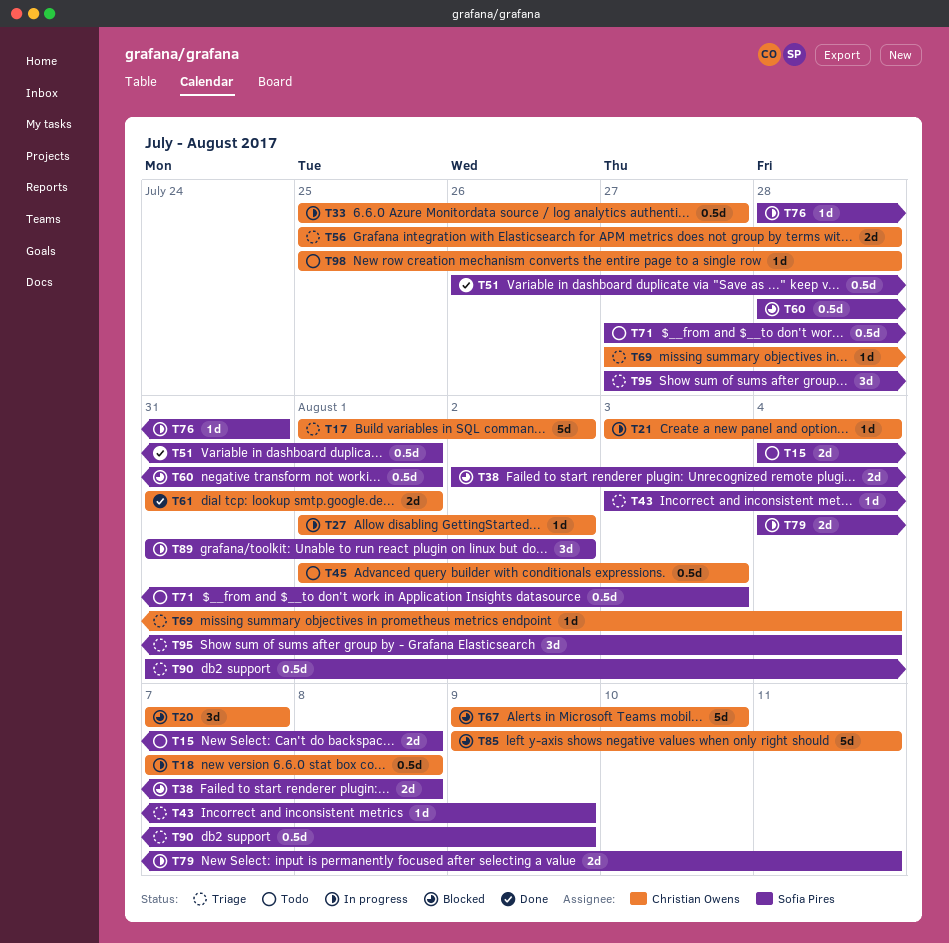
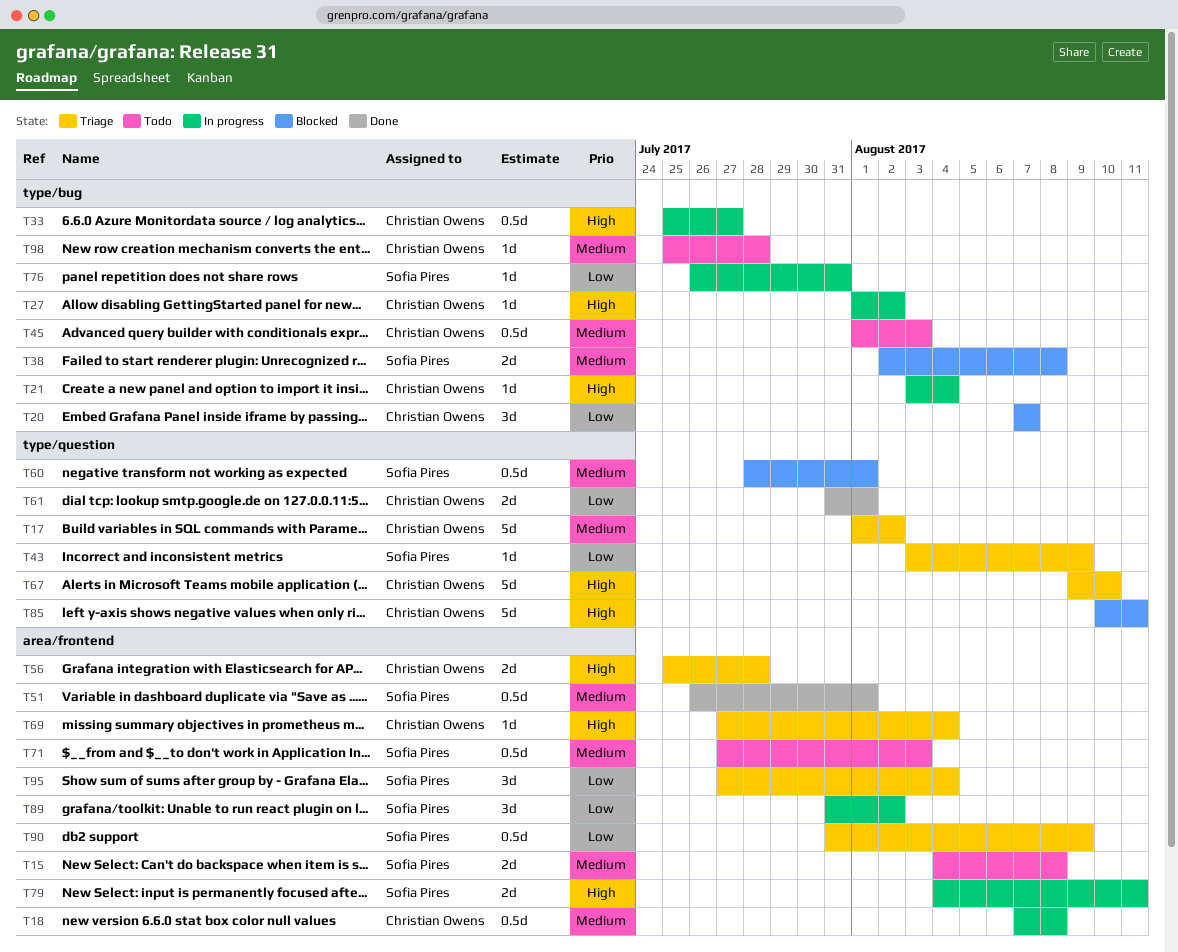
T67, status: Blocked -> Triage
T76, start: Jul 28 -> Jul 26
T85, start: Aug 9 -> Aug 10

